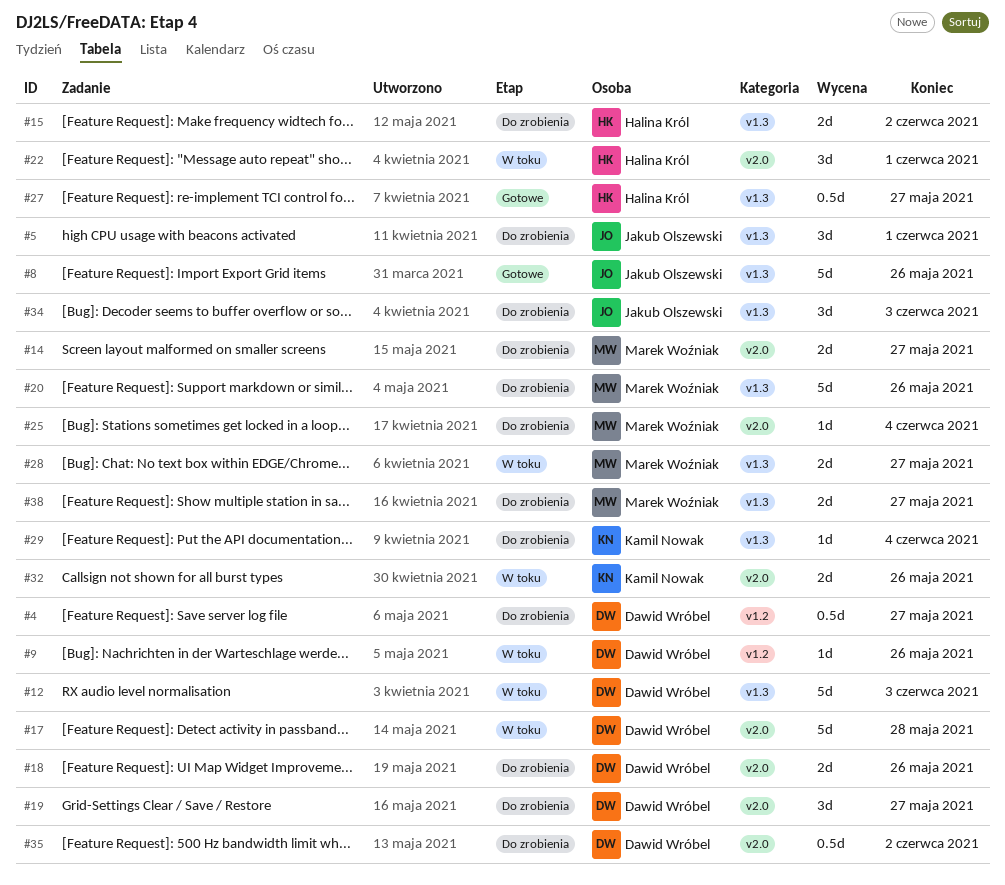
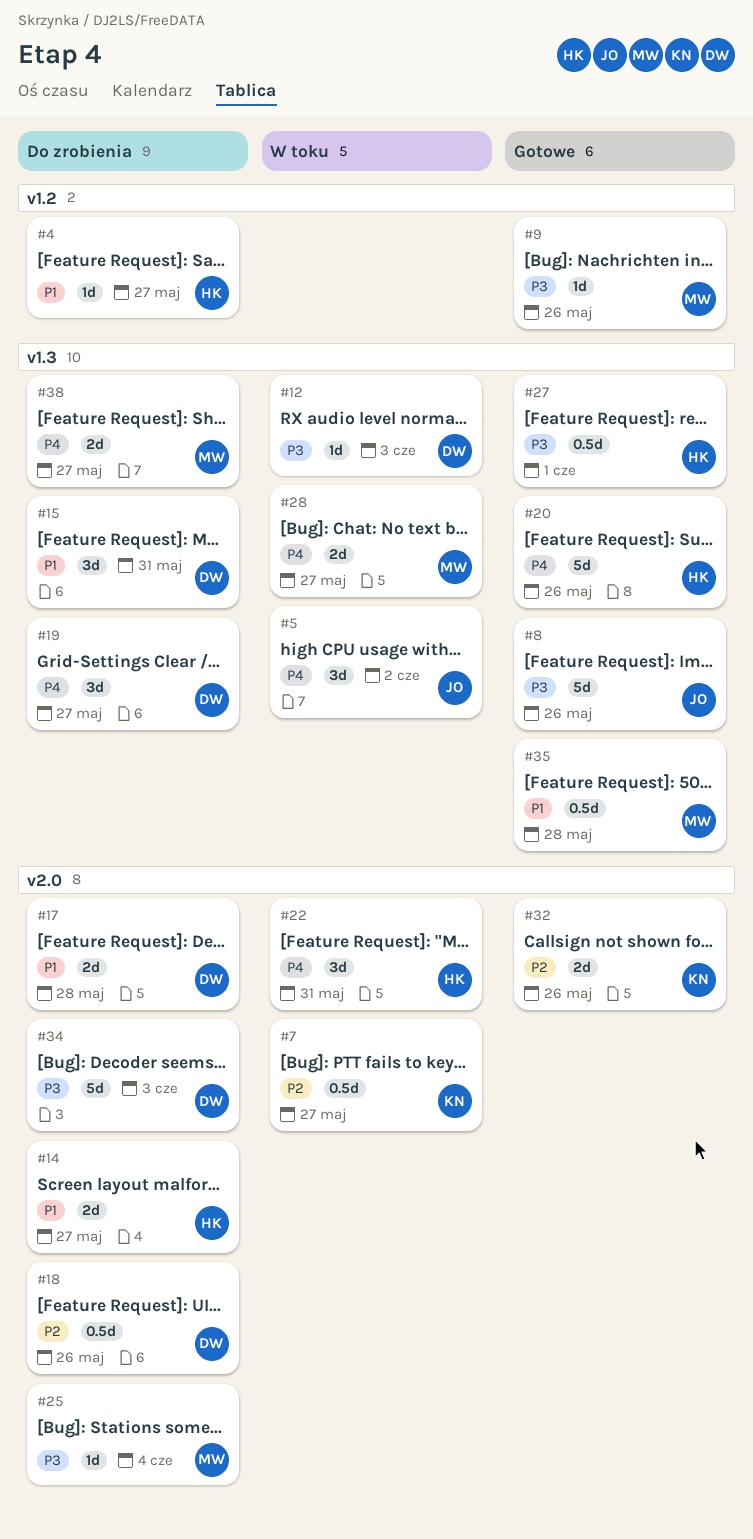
#4, owner: Dawid Wróbel -> Halina Król
#4, estimate: 0.5d -> 1d
#5, status: Do zrobienia -> W toku
#5, due: Jun 1 -> Jun 2
#7: none -> present
#9, status: W toku -> Gotowe
#9, owner: Dawid Wróbel -> Marek Woźniak
#12, estimate: 5d -> 1d
#14, owner: Marek Woźniak -> Halina Król
#15, owner: Halina Król -> Dawid Wróbel
#15, estimate: 2d -> 3d
#15, due: Jun 2 -> May 31
#17, status: W toku -> Do zrobienia
#17, estimate: 5d -> 2d
#18, estimate: 2d -> 0.5d
#19, label: v2.0 -> v1.3
#20, status: Do zrobienia -> Gotowe
#20, owner: Marek Woźniak -> Halina Król
#22, due: Jun 1 -> May 31
#27, due: May 27 -> Jun 1
#29: present -> none
#32, status: W toku -> Gotowe
#34, owner: Jakub Olszewski -> Dawid Wróbel
#34, label: v1.3 -> v2.0
#34, estimate: 3d -> 5d
#35, status: Do zrobienia -> Gotowe
#35, owner: Dawid Wróbel -> Marek Woźniak
#35, label: v2.0 -> v1.3
#35, due: Jun 2 -> May 28

